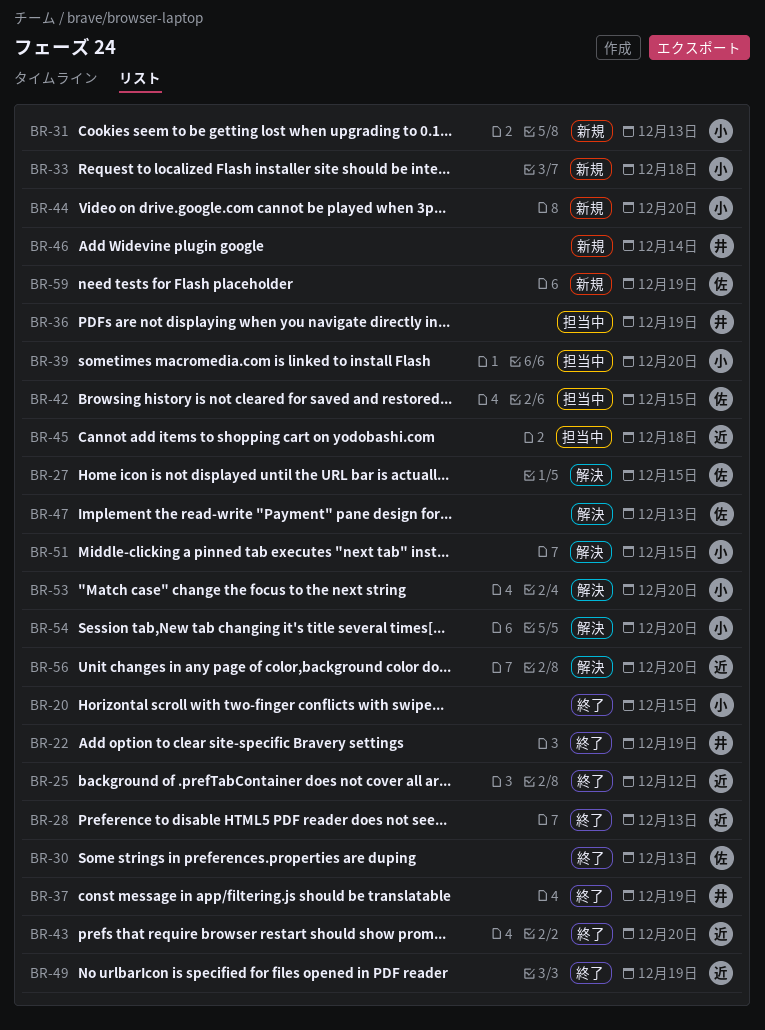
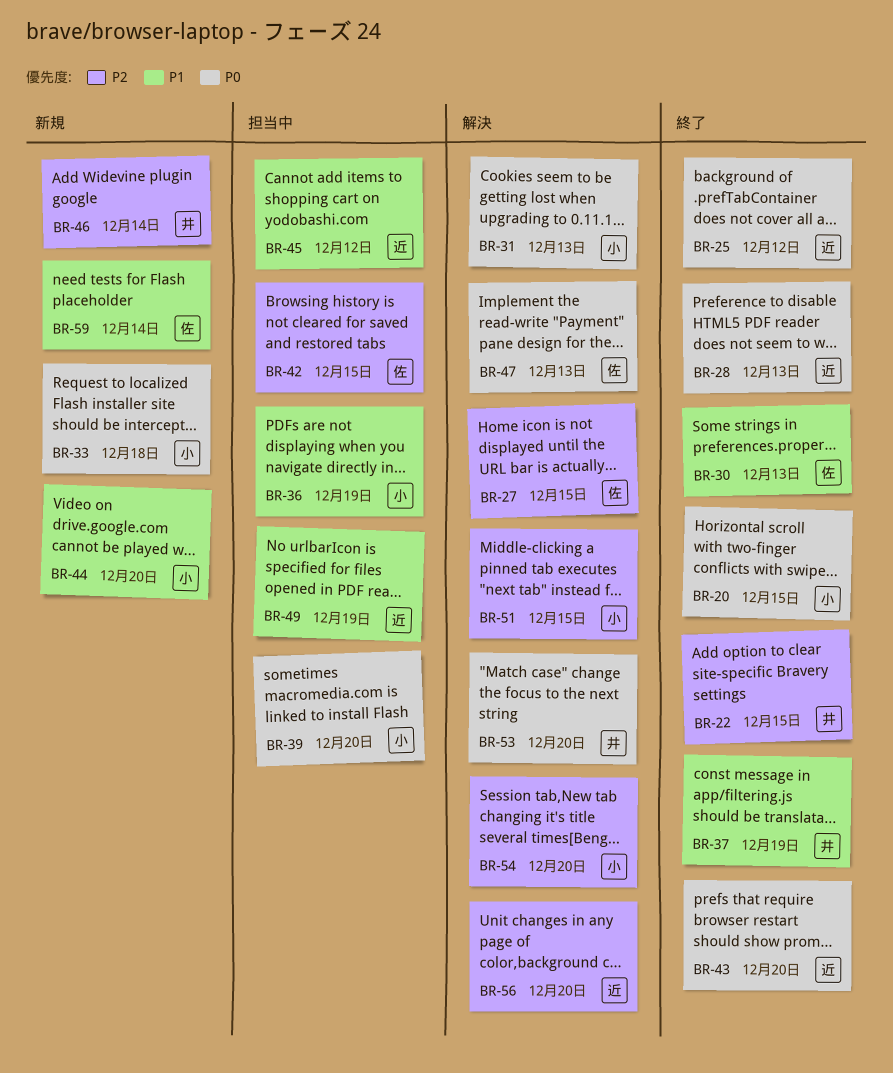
BR-22, due: Dec 19 -> Dec 15
BR-31, status: 新規 -> 解決
BR-36, owner: 井 -> 小
BR-45, due: Dec 18 -> Dec 12
BR-49, status: 終了 -> 担当中
BR-53, owner: 小 -> 井
BR-59, due: Dec 19 -> Dec 14

